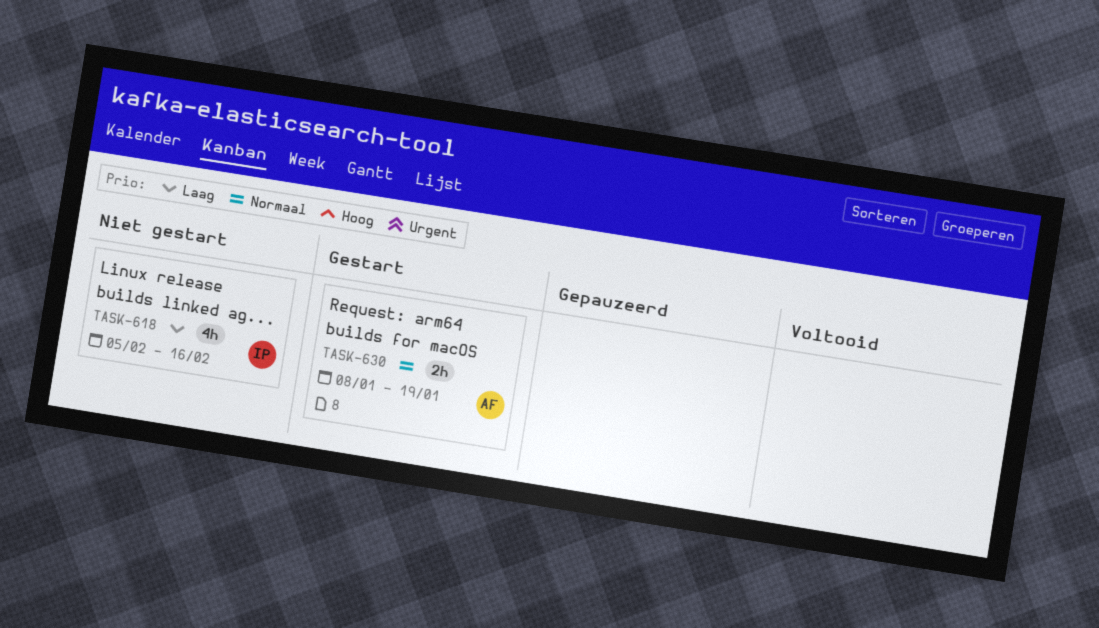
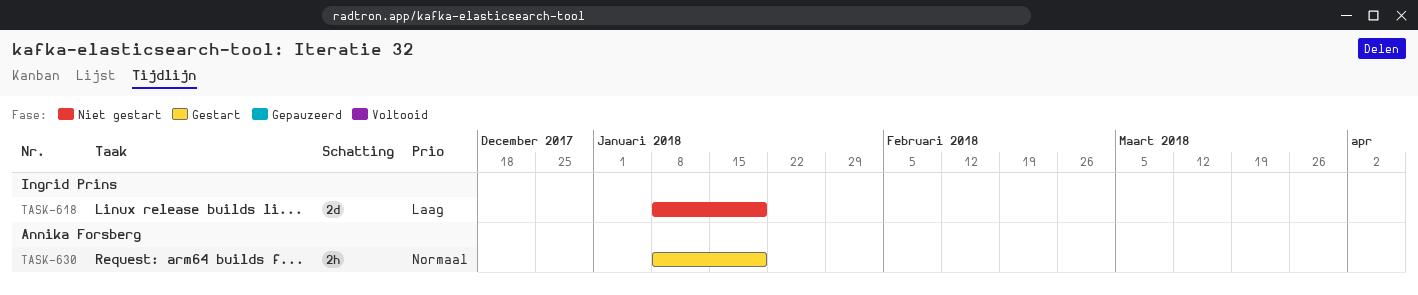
TASK-618, estimate: 4h -> 2d
TASK-618, start: Feb 5 -> Jan 8
TASK-618, due: Feb 16 -> Jan 19

